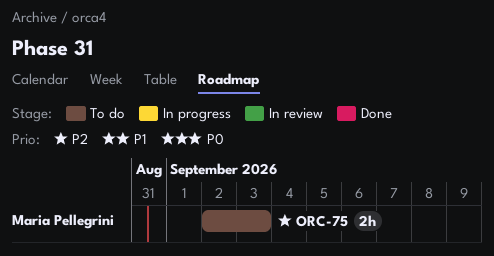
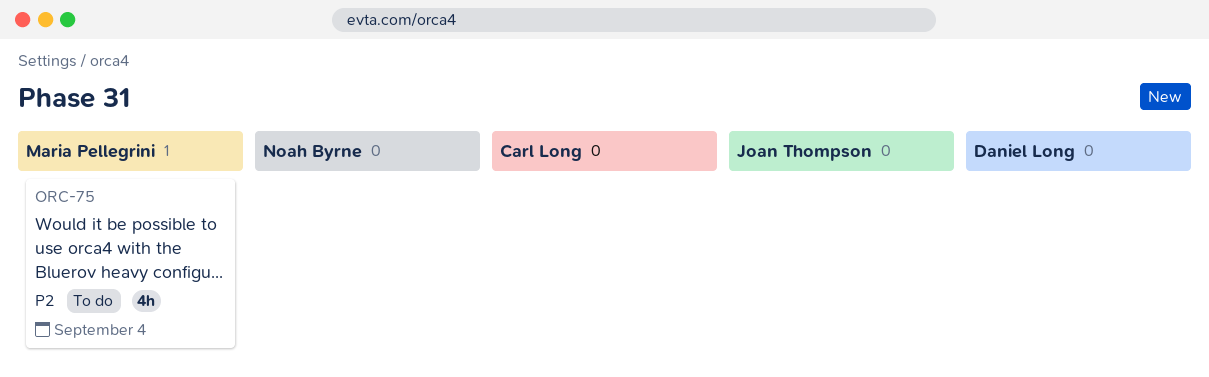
ORC-75, estimate: 2h -> 4h
ORC-75, due: Sep 3 -> Sep 4

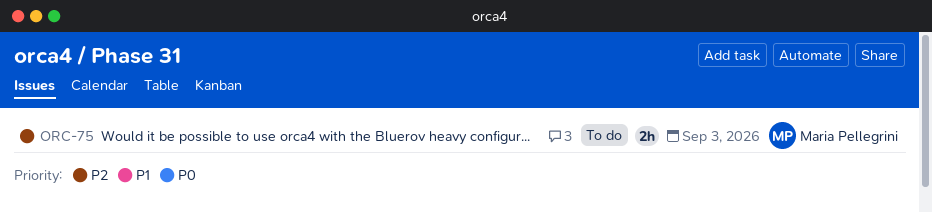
ORC-75, estimate: 4h -> 2h
ORC-75, due: Sep 4 -> Sep 3

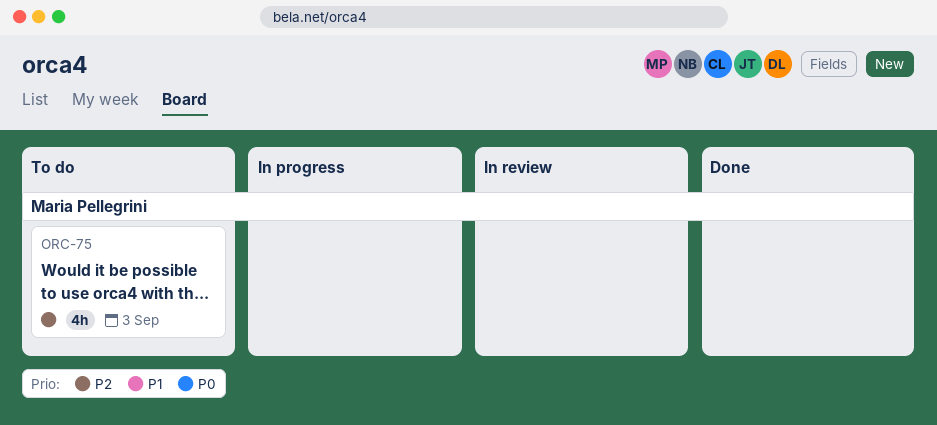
ORC-75, estimate: 2h -> 4h

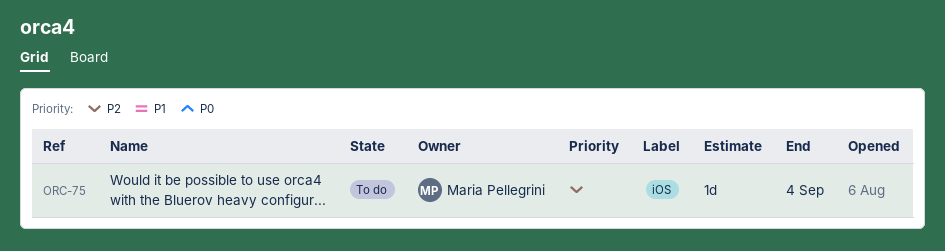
ORC-75, estimate: 4h -> 1d
ORC-75, due: Sep 3 -> Sep 4

